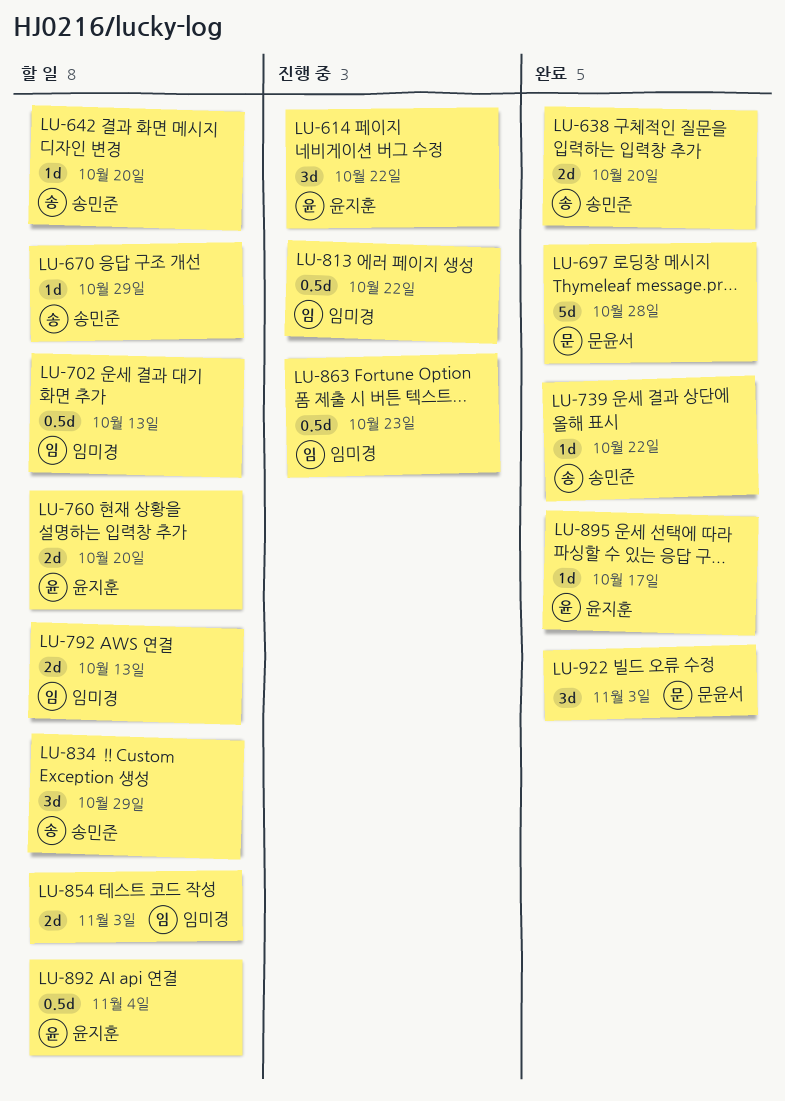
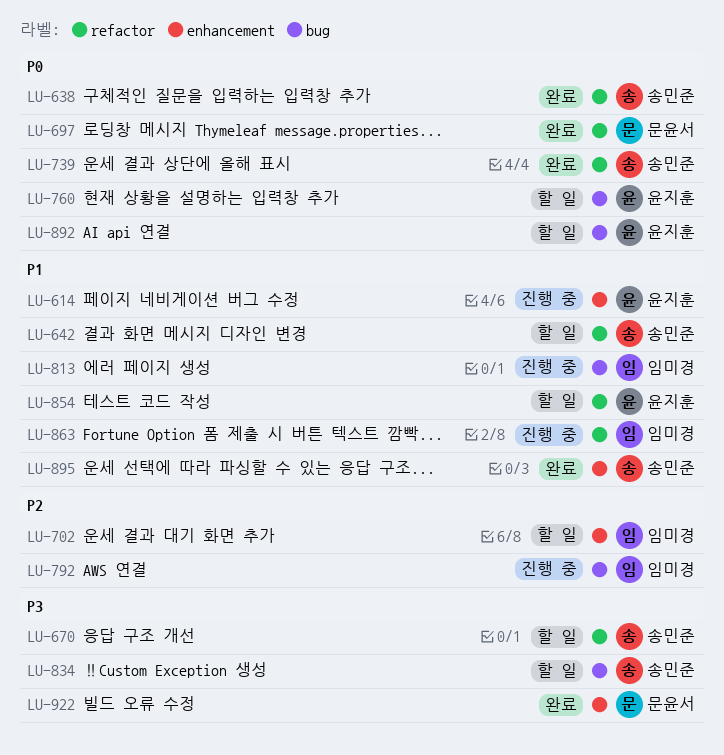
LU-792, status: 할 일 -> 진행 중
LU-854, owner: 임미경 -> 윤지훈
LU-895, owner: 윤지훈 -> 송민준

